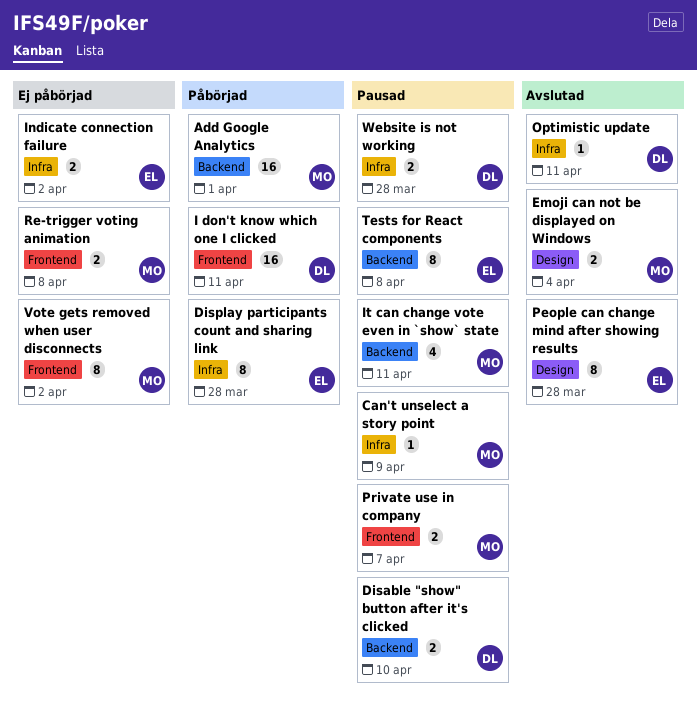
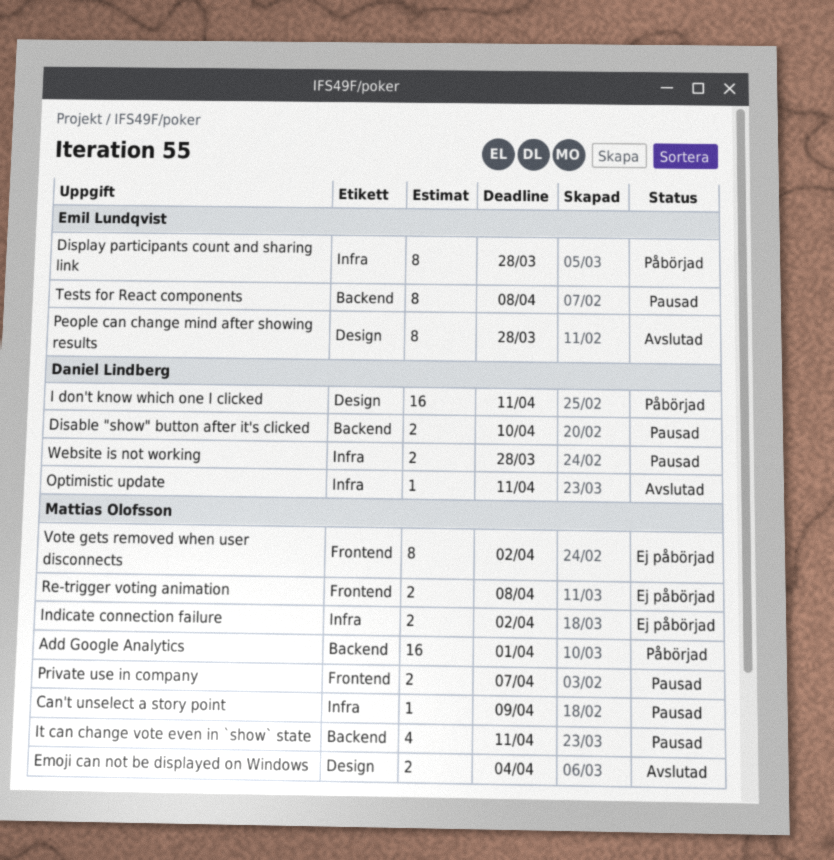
I don't know which one I clicked, label: Frontend -> Design
Indicate connection failure, owner: Emil Lundqvist -> Mattias Olofsson

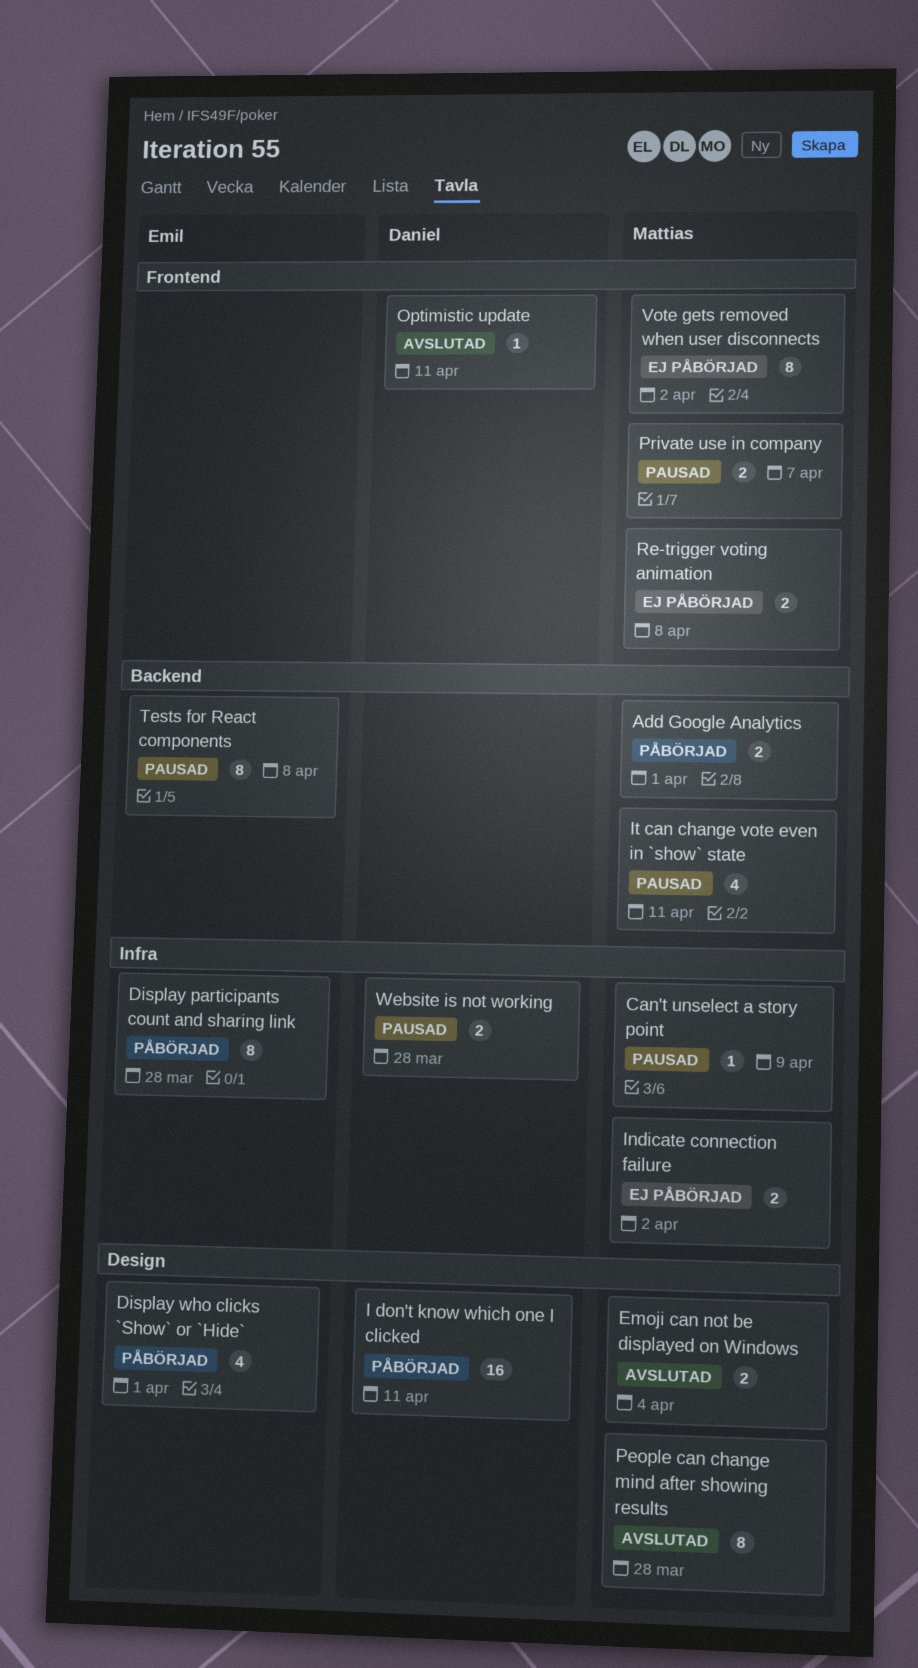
Add Google Analytics, estimate: 16 -> 2
Disable "show" button after it's clicked: present -> none
Display who clicks `Show` or `Hide`: none -> present
Optimistic update, label: Infra -> Frontend
People can change mind after showing results, owner: Emil Lundqvist -> Mattias Olofsson

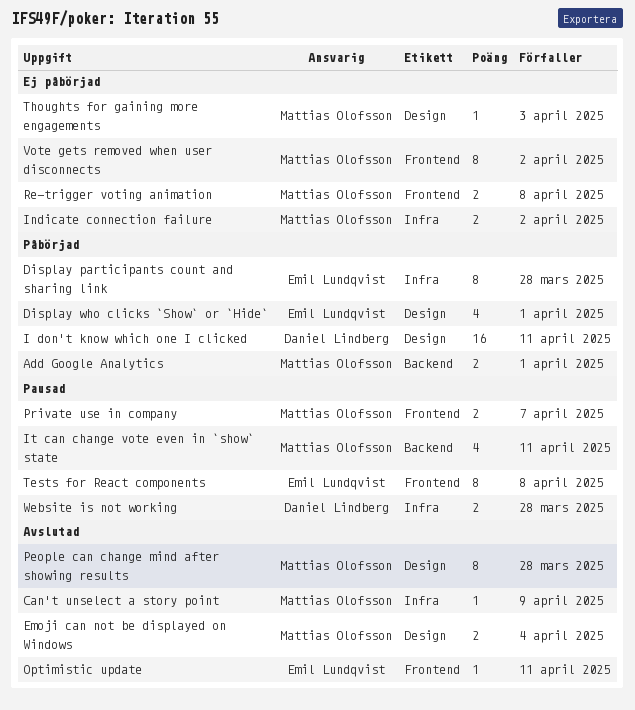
Can't unselect a story point, status: Pausad -> Avslutad
Optimistic update, owner: Daniel Lindberg -> Emil Lundqvist
Tests for React components, label: Backend -> Frontend
Thoughts for gaining more engagements: none -> present

